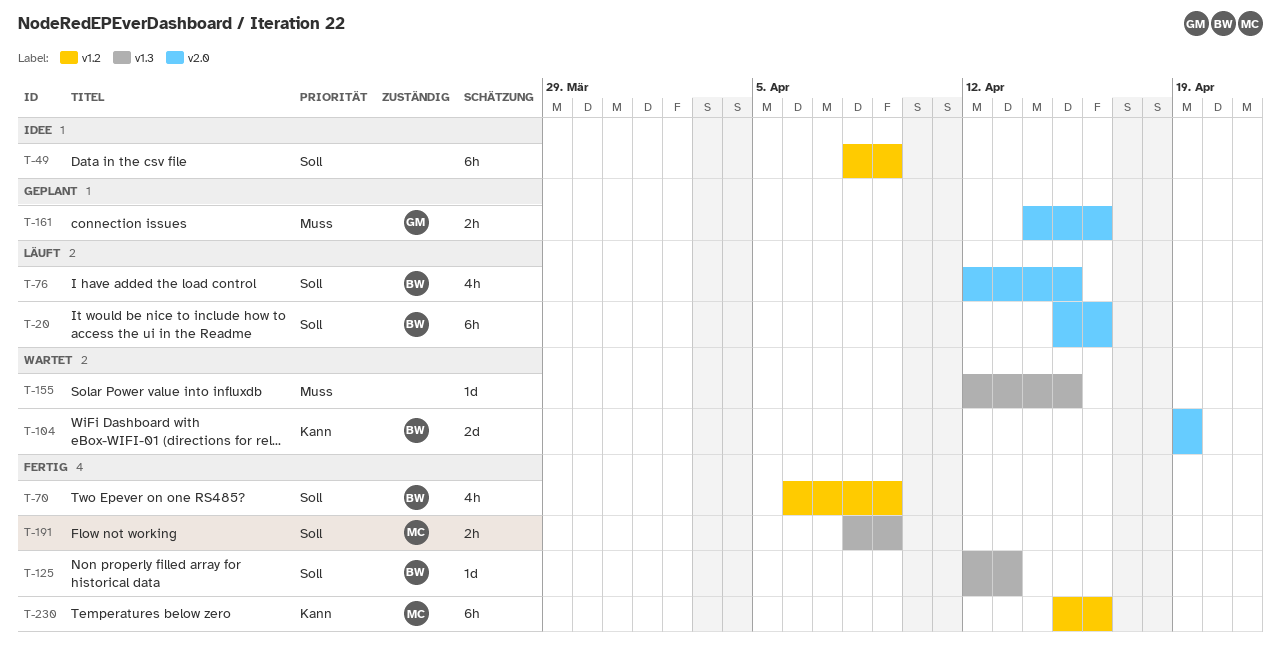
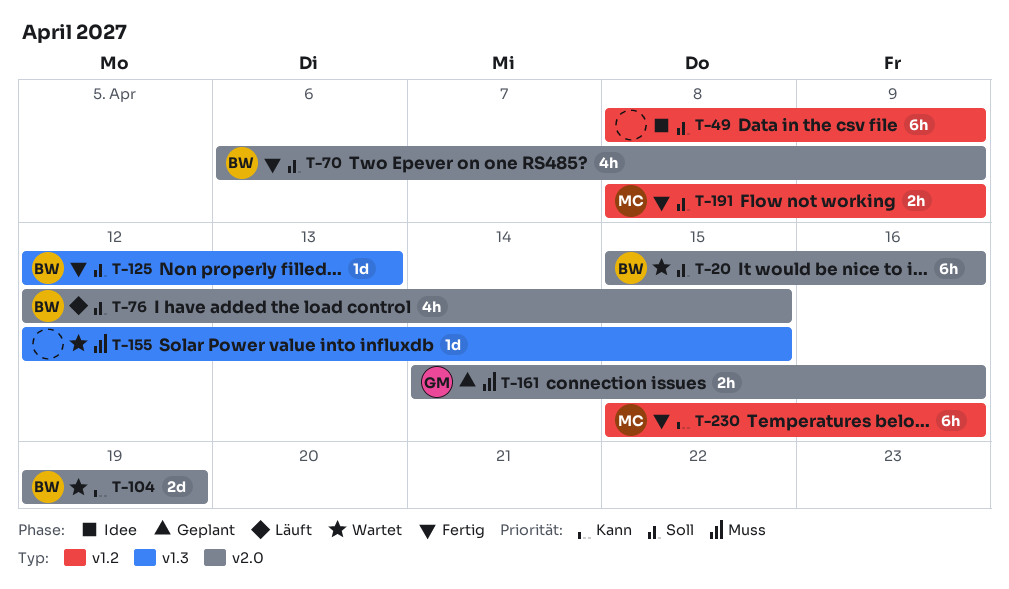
T-20, status: Läuft -> Wartet
T-70, label: v1.2 -> v2.0
T-191, label: v1.3 -> v1.2

